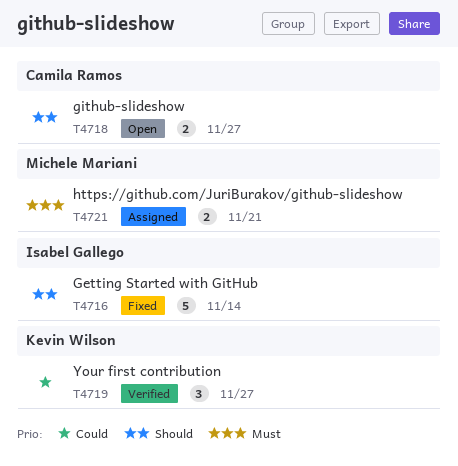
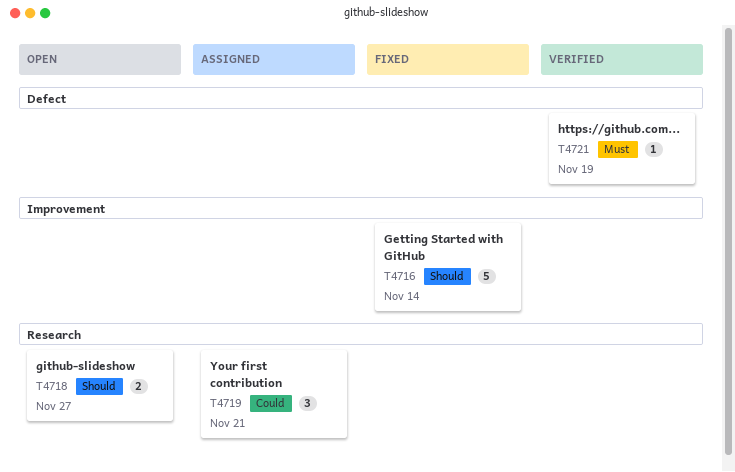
T4719, status: Verified -> Assigned
T4719, due: Nov 27 -> Nov 21
T4721, status: Assigned -> Verified
T4721, estimate: 2 -> 1
T4721, due: Nov 21 -> Nov 19

